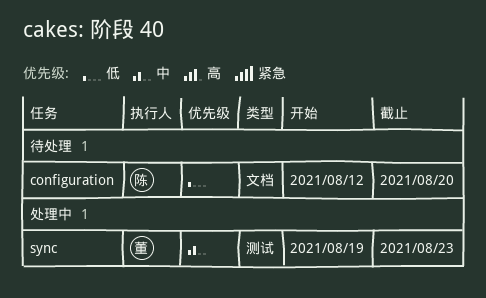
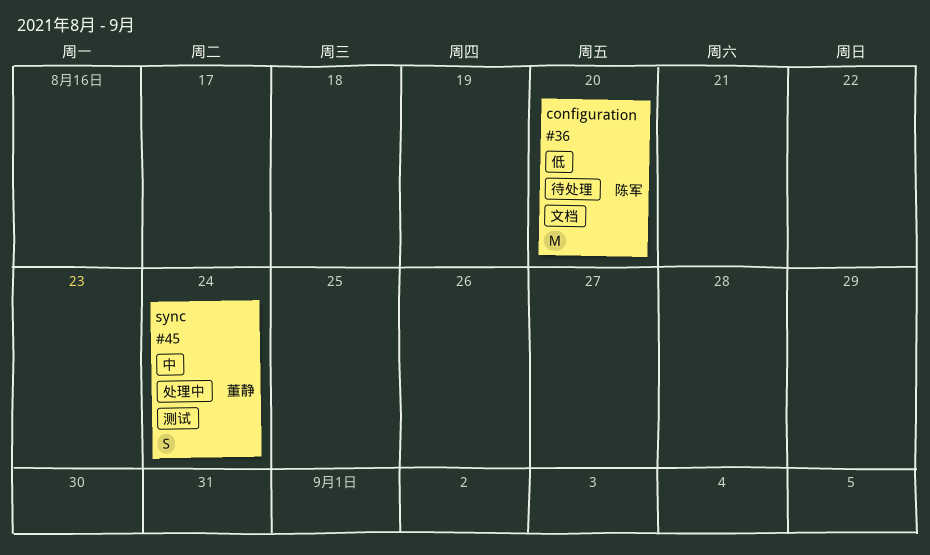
sync, due: Aug 23 -> Aug 24

